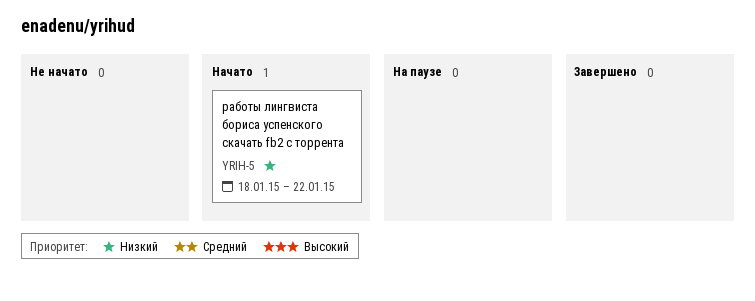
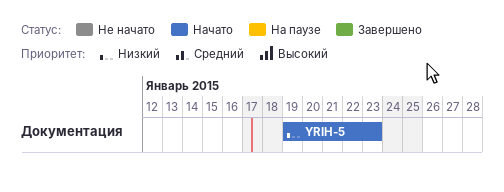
YRIH-5, start: Jan 18 -> Jan 19
YRIH-5, due: Jan 22 -> Jan 23

